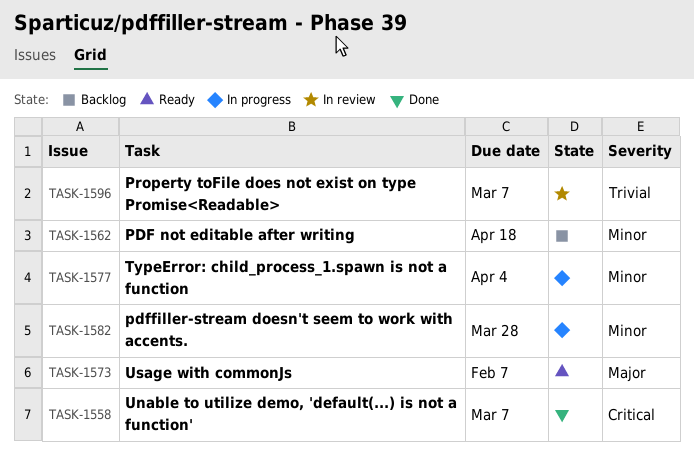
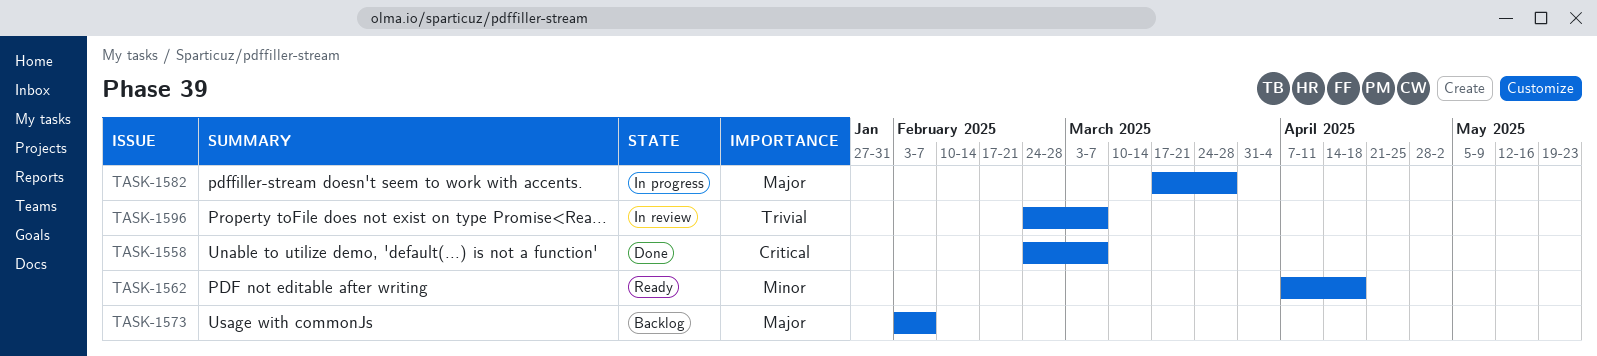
TASK-1562, status: Backlog -> Ready
TASK-1573, status: Ready -> Backlog
TASK-1577: present -> none
TASK-1582, priority: Minor -> Major

